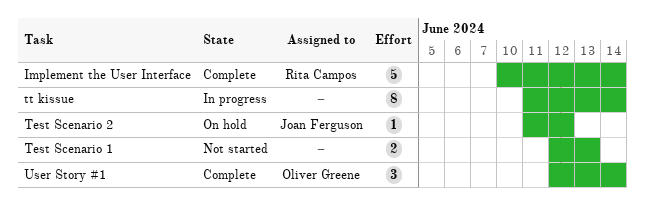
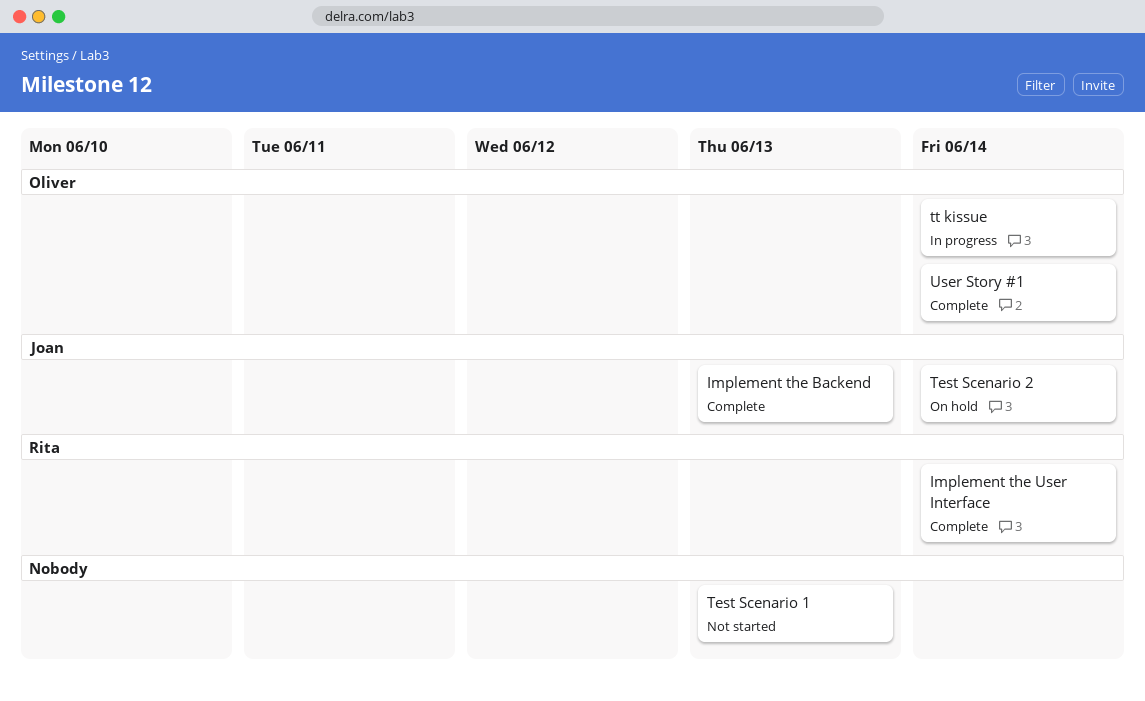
Implement the Backend: none -> present
Test Scenario 2, due: Jun 12 -> Jun 14
tt kissue, owner: none -> Oliver Greene

